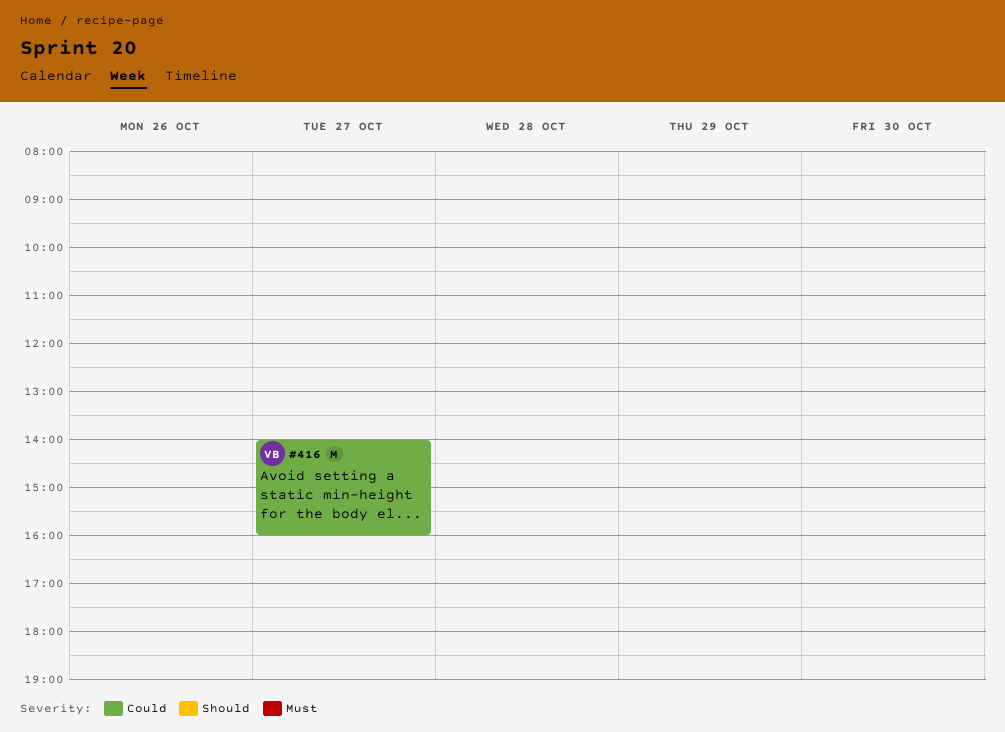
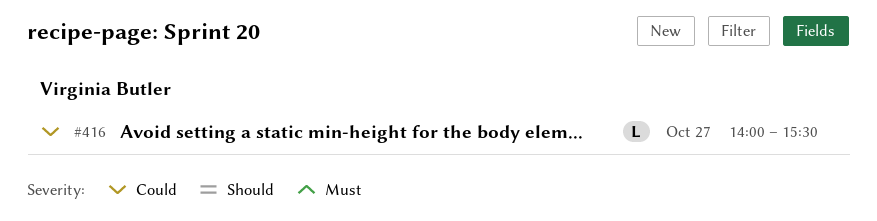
#416, estimate: M -> L
#416, ends: 16:00 -> 15:30

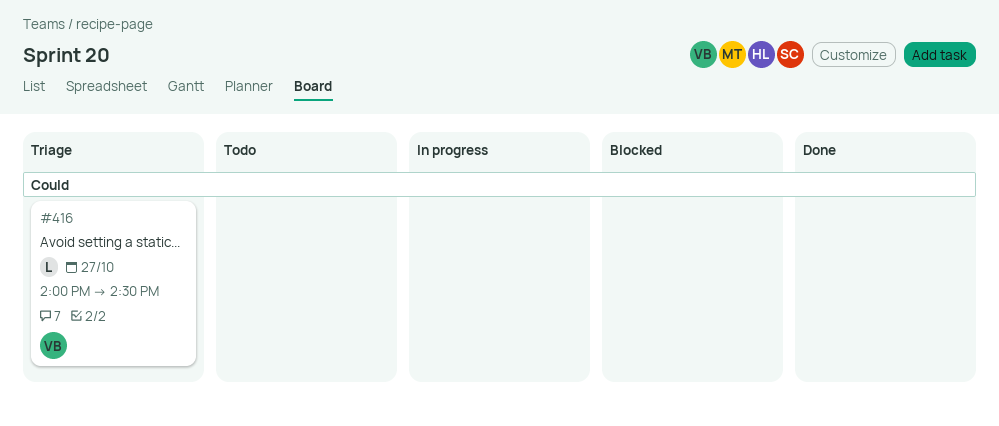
#416, ends: 15:30 -> 14:30

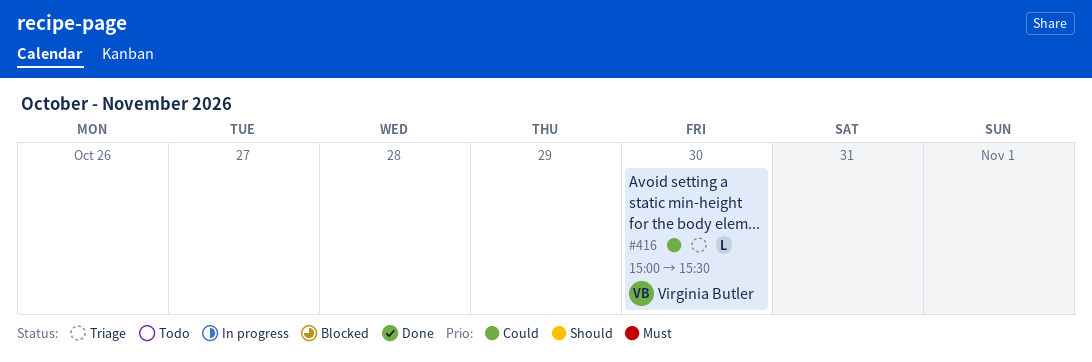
#416, day: Oct 27 -> Oct 30
#416, begins: 14:00 -> 15:00
#416, ends: 14:30 -> 15:30

